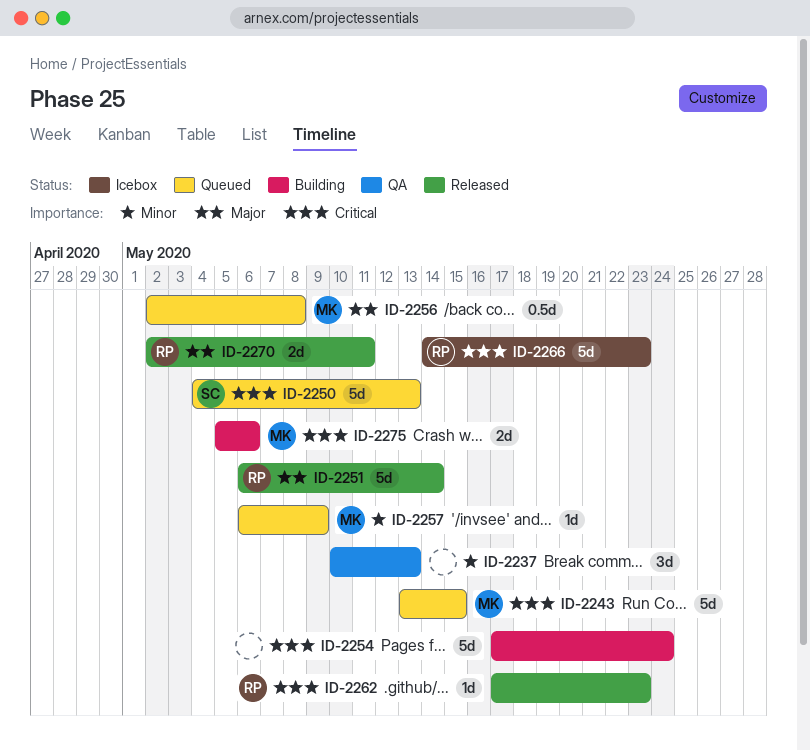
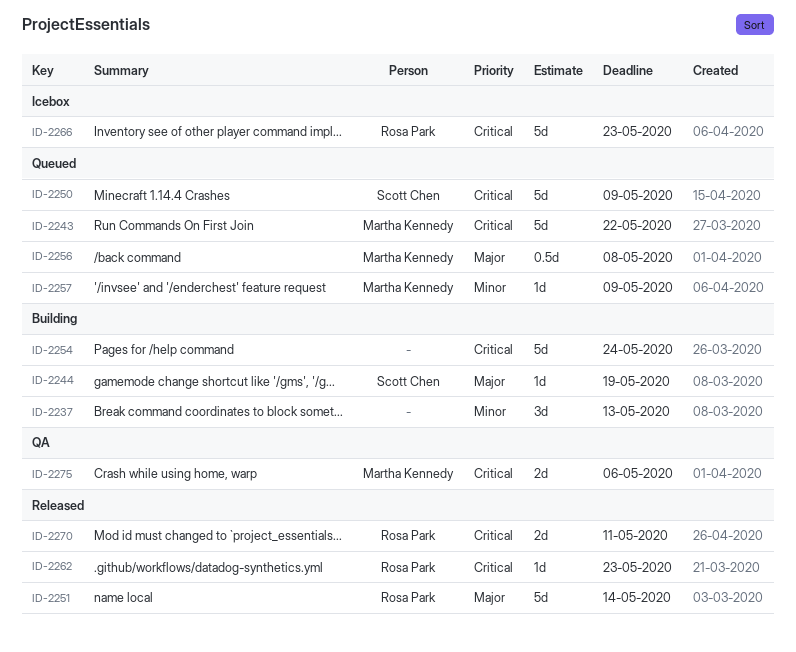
ID-2237, status: QA -> Building
ID-2243, due: May 15 -> May 22
ID-2244: none -> present
ID-2250, due: May 13 -> May 9
ID-2270, priority: Major -> Critical
ID-2275, status: Building -> QA

